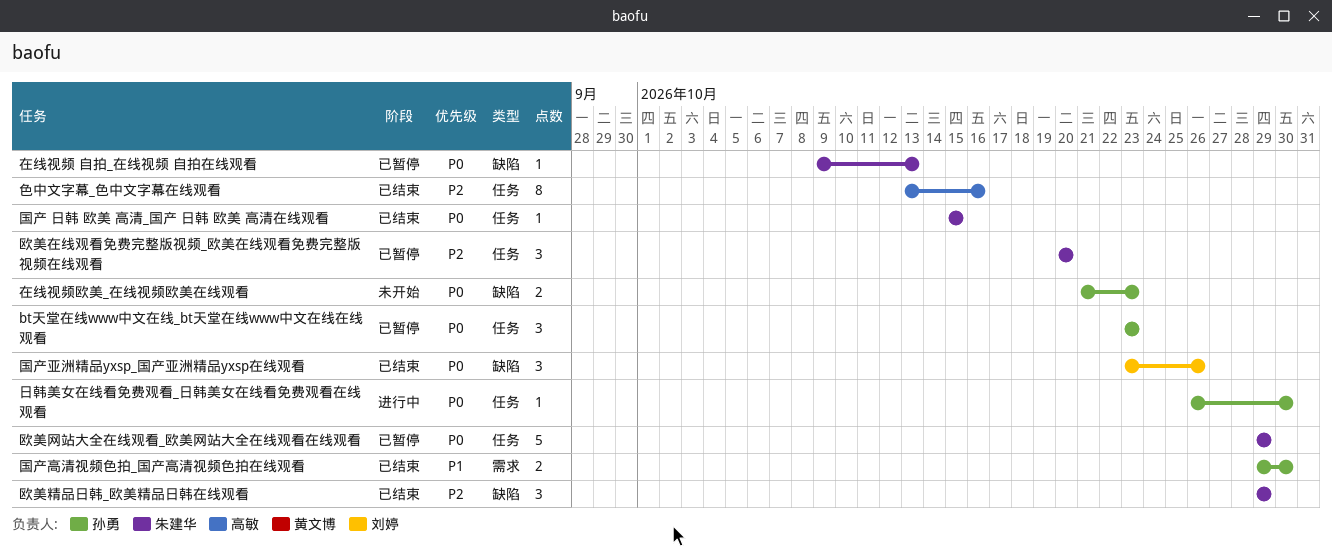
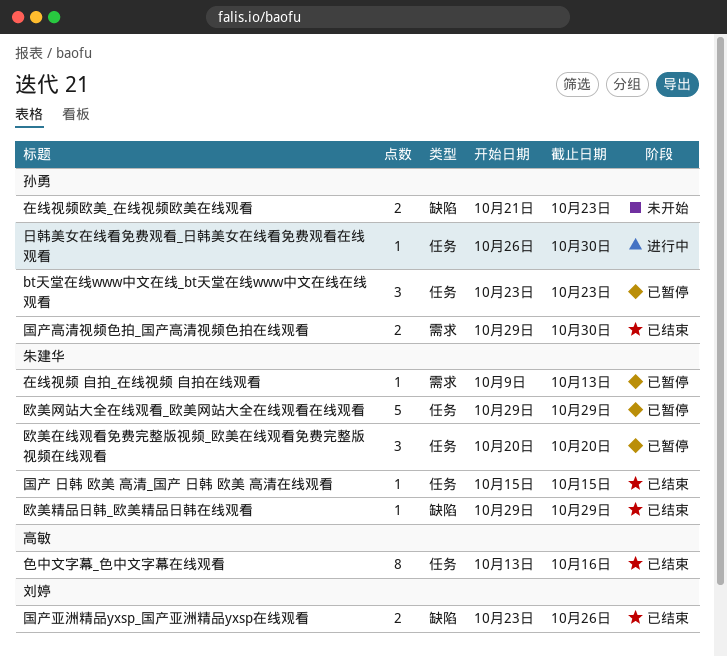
国产亚洲精品yxsp_国产亚洲精品yxsp在线观看, estimate: 3 -> 2
在线视频 自拍_在线视频 自拍在线观看, label: 缺陷 -> 需求
欧美精品日韩_欧美精品日韩在线观看, estimate: 3 -> 1

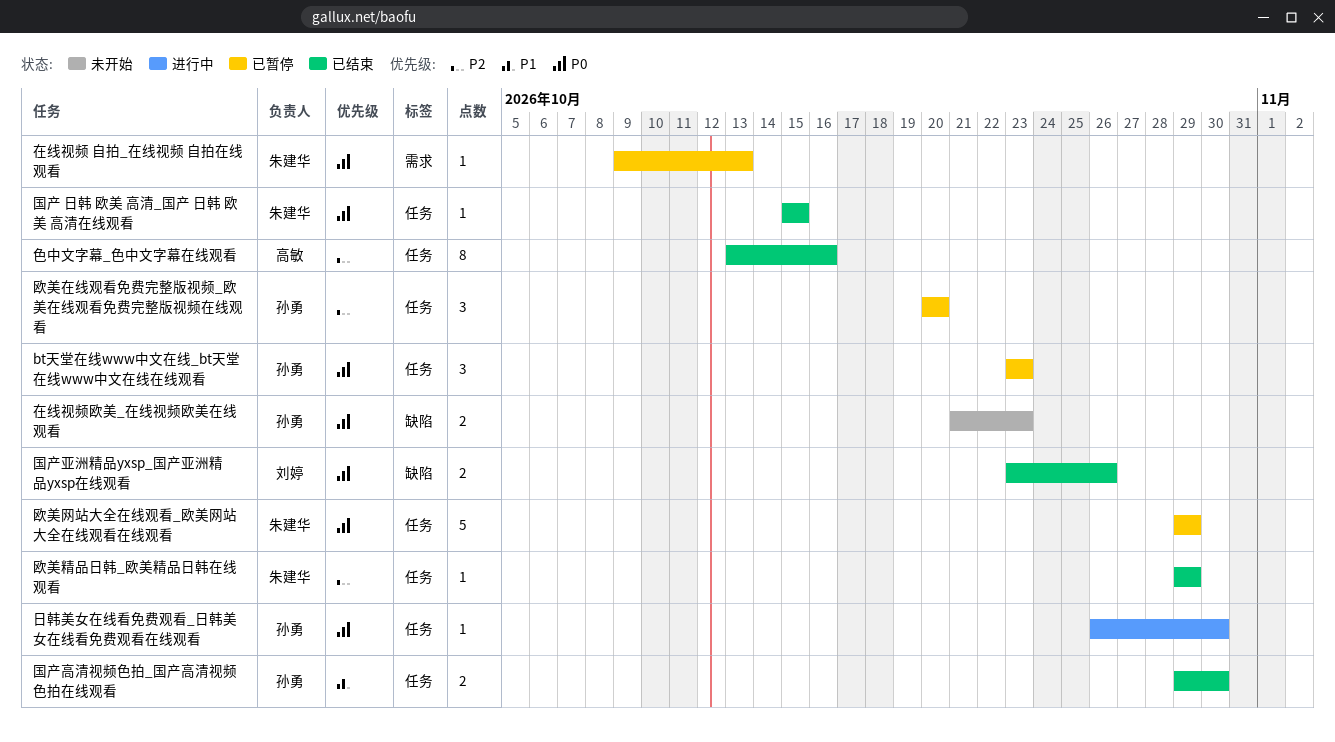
国产高清视频色拍_国产高清视频色拍在线观看, label: 需求 -> 任务
欧美在线观看免费完整版视频_欧美在线观看免费完整版视频在线观看, owner: 朱建华 -> 孙勇
欧美精品日韩_欧美精品日韩在线观看, label: 缺陷 -> 任务

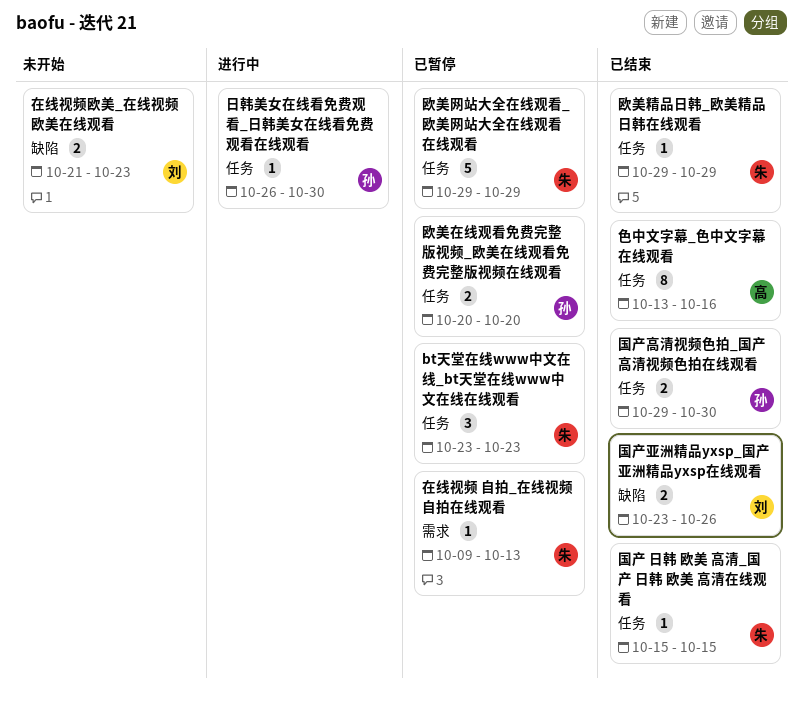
bt天堂在线www中文在线_bt天堂在线www中文在线在线观看, owner: 孙勇 -> 朱建华
在线视频欧美_在线视频欧美在线观看, owner: 孙勇 -> 刘婷
欧美在线观看免费完整版视频_欧美在线观看免费完整版视频在线观看, estimate: 3 -> 2

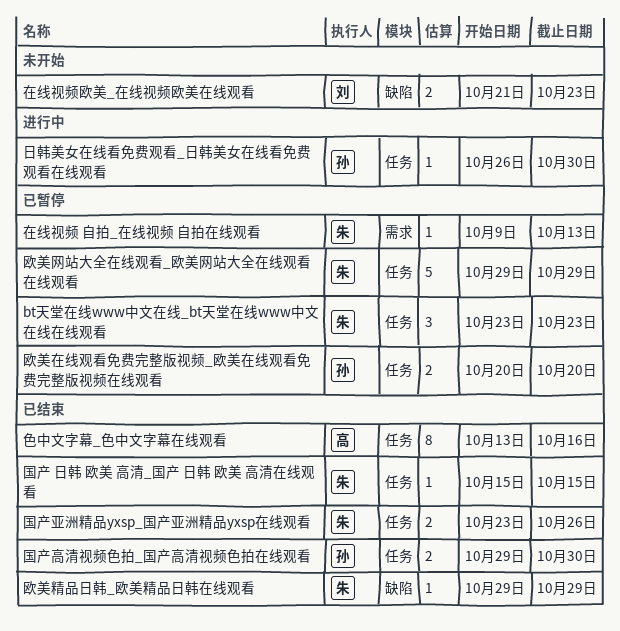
国产亚洲精品yxsp_国产亚洲精品yxsp在线观看, owner: 刘 -> 朱
国产亚洲精品yxsp_国产亚洲精品yxsp在线观看, label: 缺陷 -> 任务
欧美精品日韩_欧美精品日韩在线观看, label: 任务 -> 缺陷

